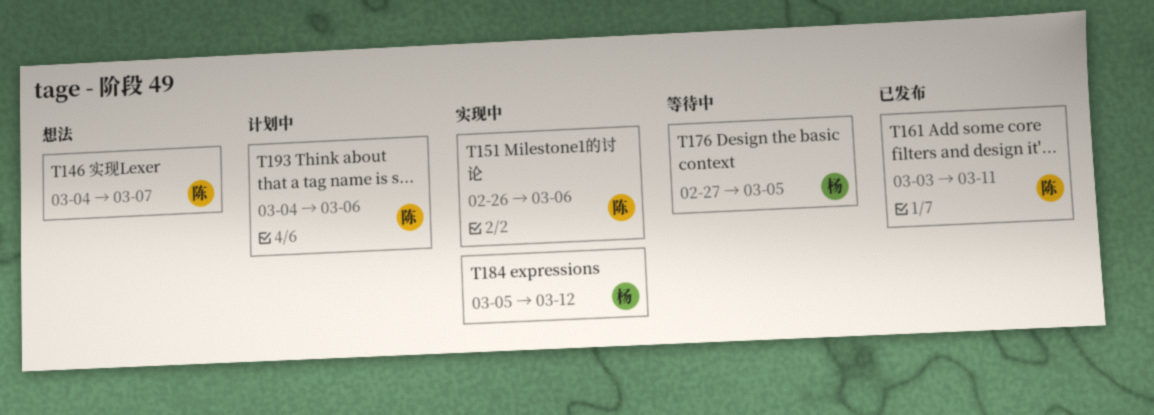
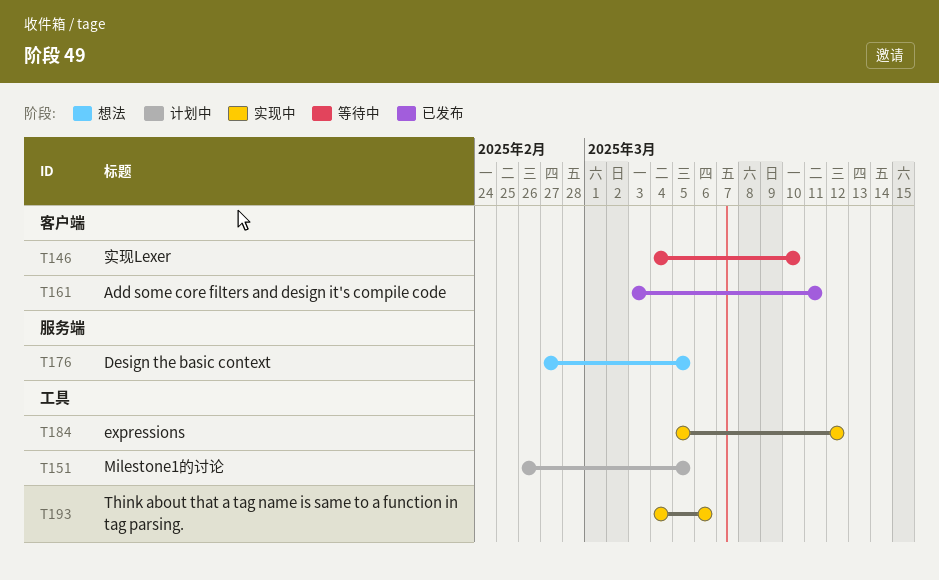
T146, status: 想法 -> 等待中
T146, due: Mar 7 -> Mar 10
T151, status: 实现中 -> 计划中
T151, due: Mar 6 -> Mar 5
T176, status: 等待中 -> 想法
T193, status: 计划中 -> 实现中

